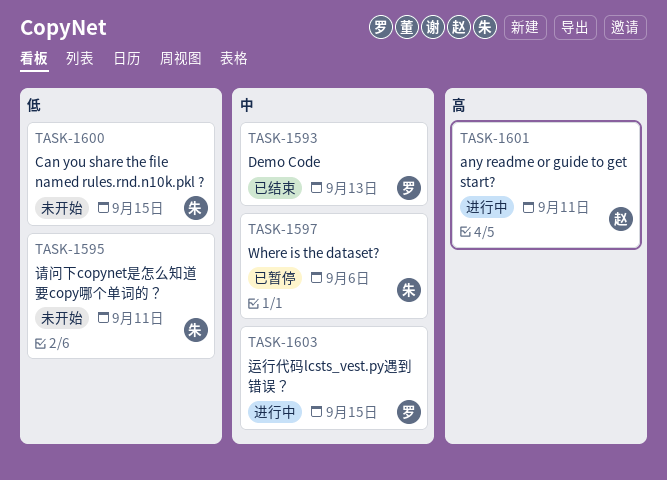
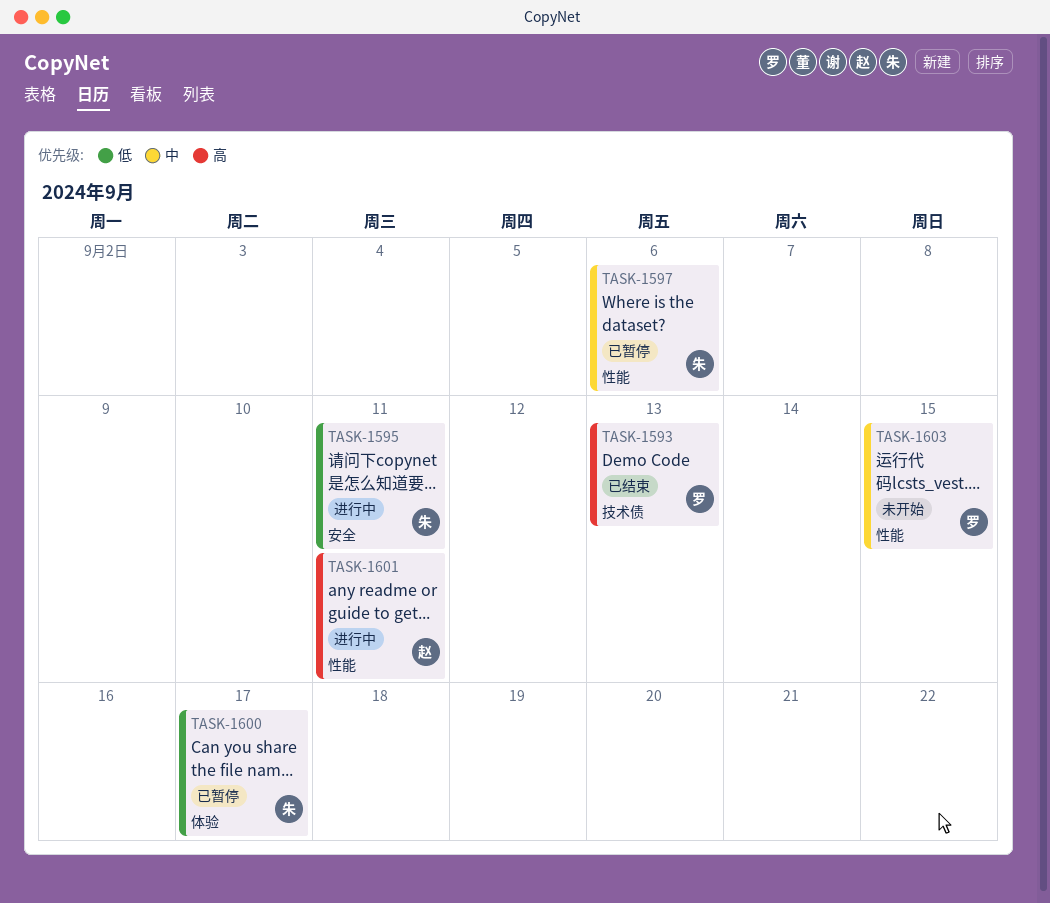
TASK-1593, priority: 中 -> 高
TASK-1595, status: 未开始 -> 进行中
TASK-1600, status: 未开始 -> 已暂停
TASK-1600, due: Sep 15 -> Sep 17
TASK-1603, status: 进行中 -> 未开始

